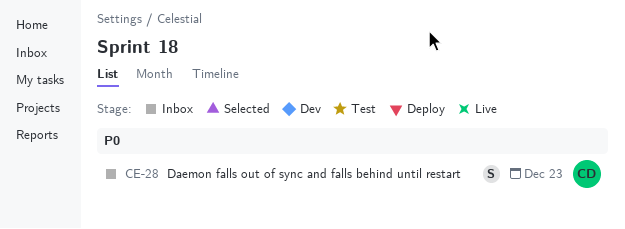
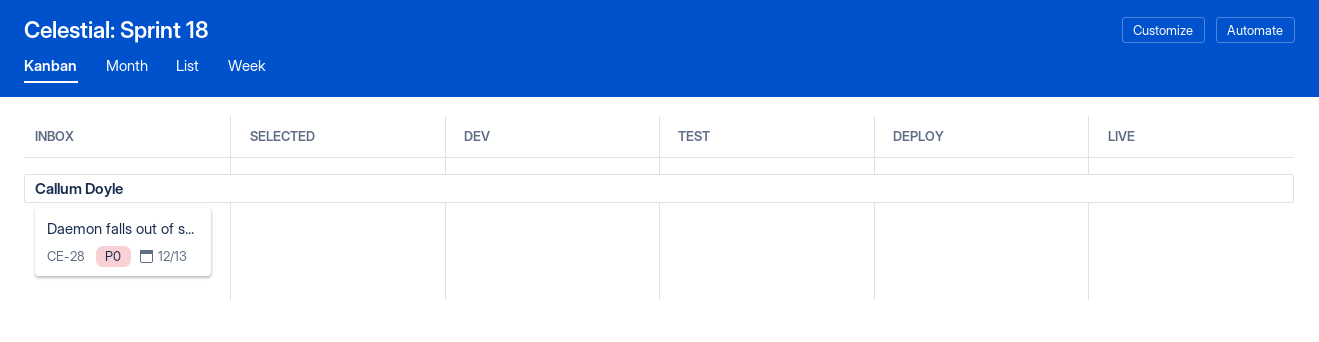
CE-28, due: Dec 23 -> Dec 13

